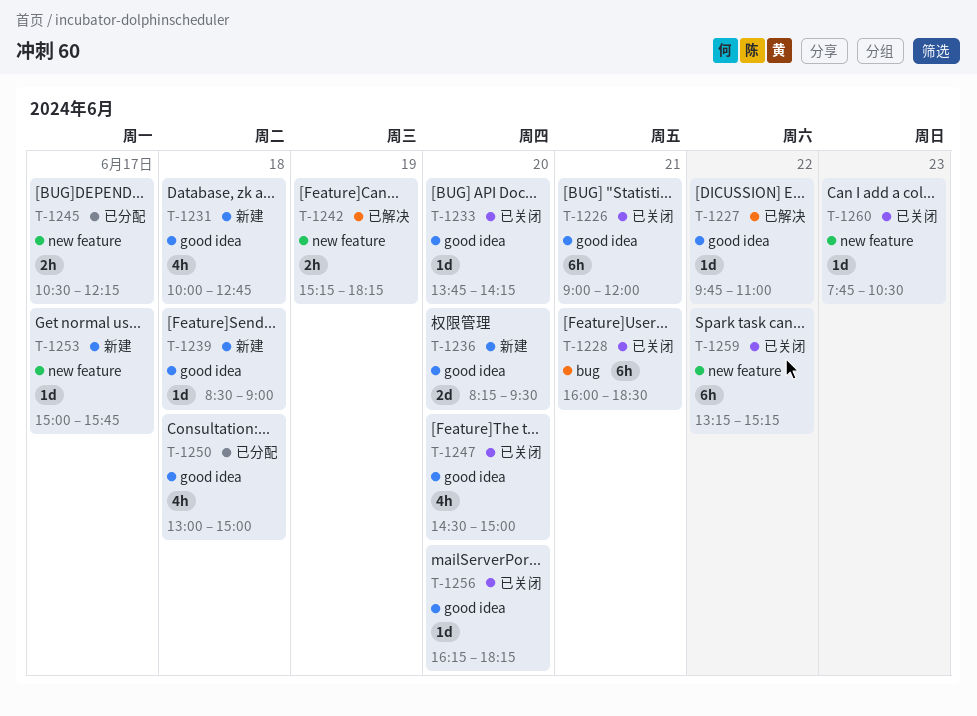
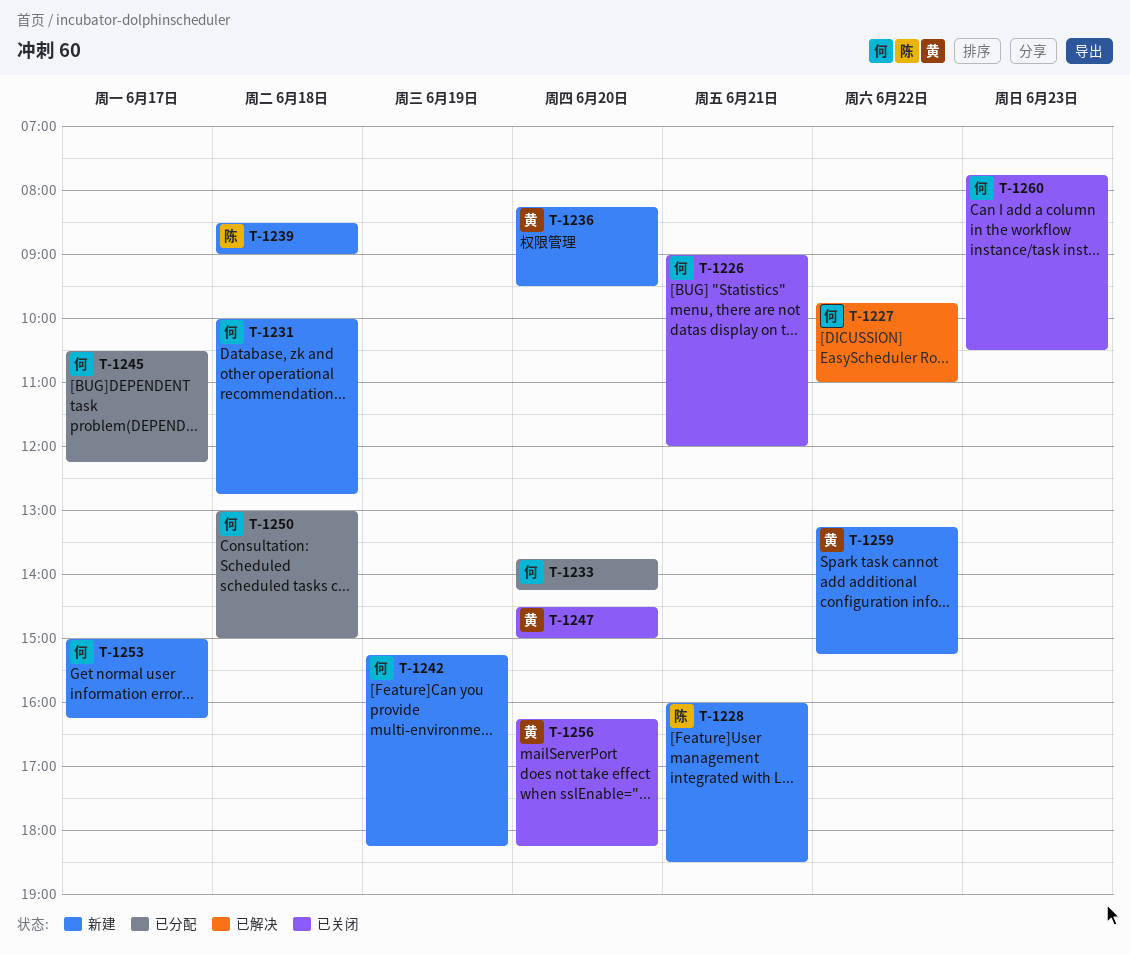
T-1228, status: 已关闭 -> 新建
T-1233, status: 已关闭 -> 已分配
T-1242, status: 已解决 -> 新建
T-1253, ends: 15:45 -> 16:15
T-1259, status: 已关闭 -> 新建

